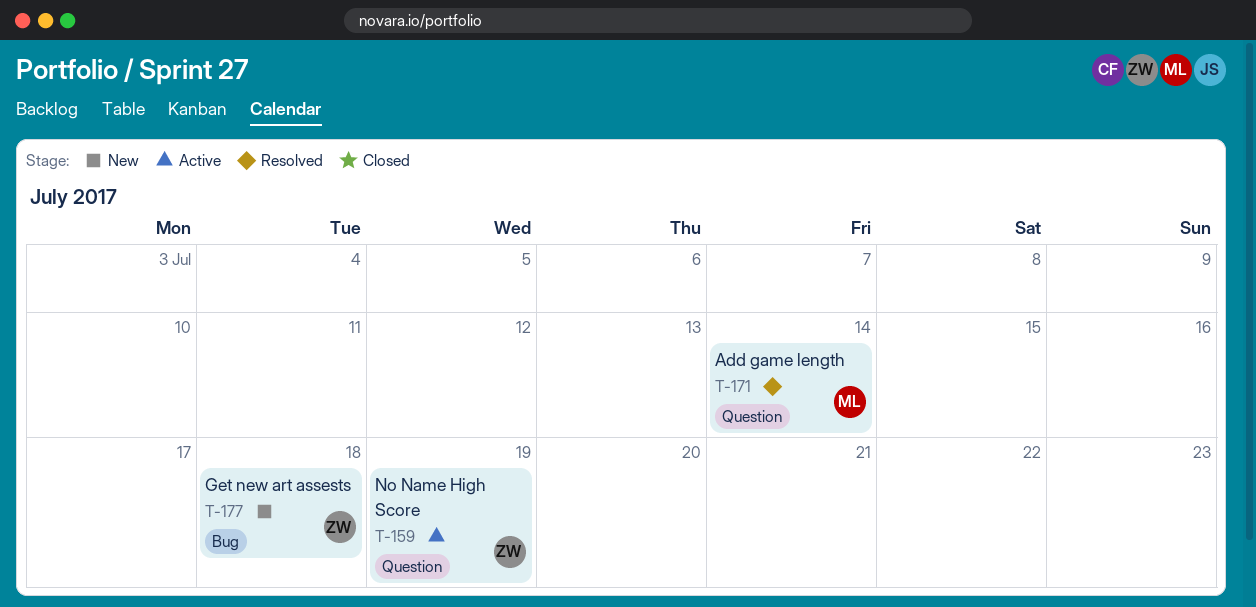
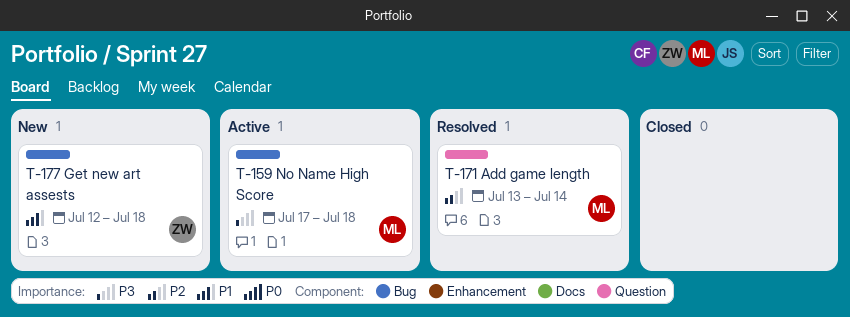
T-159, owner: ZW -> ML
T-159, label: Question -> Bug
T-159, due: Jul 19 -> Jul 18

